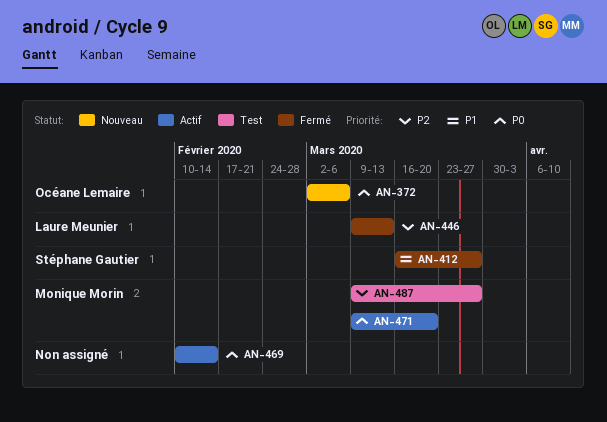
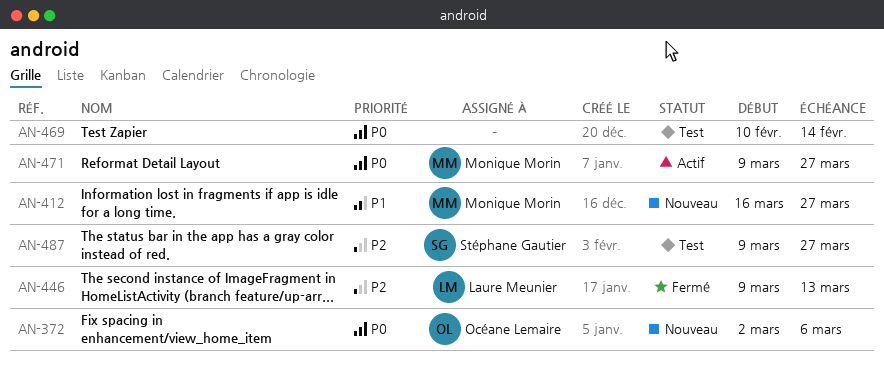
AN-412, status: Fermé -> Nouveau
AN-412, owner: Stéphane Gautier -> Monique Morin
AN-469, status: Actif -> Test
AN-471, due: Mar 20 -> Mar 27
AN-487, owner: Monique Morin -> Stéphane Gautier

